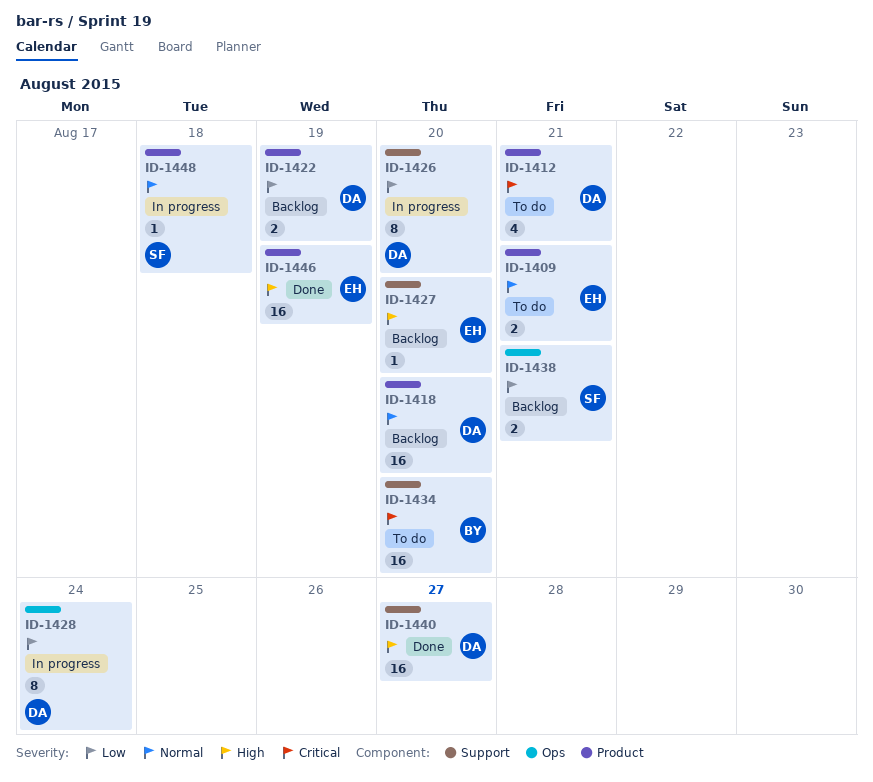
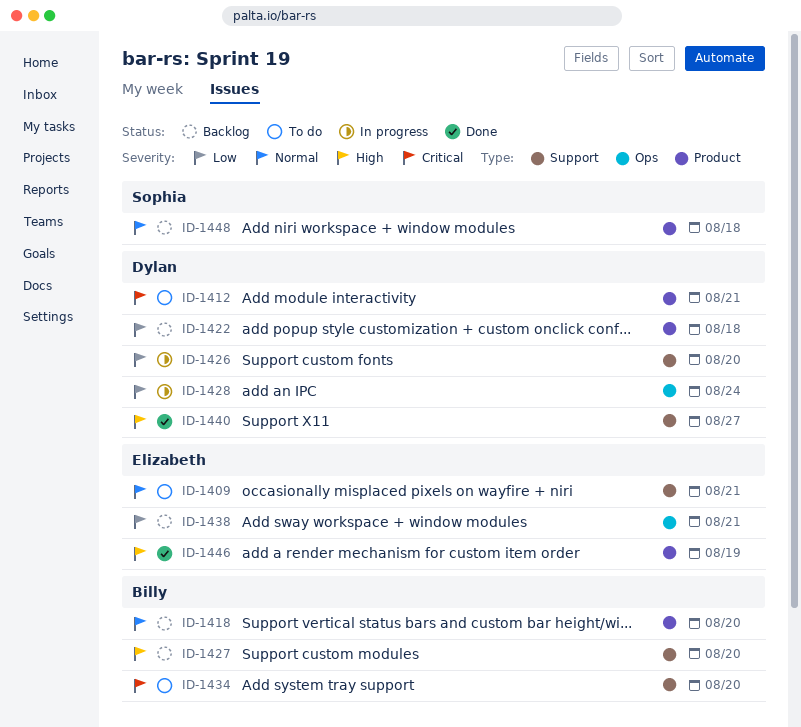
ID-1409, label: Product -> Support
ID-1418, owner: Dylan -> Billy
ID-1422, due: Aug 19 -> Aug 18
ID-1427, owner: Elizabeth -> Billy
ID-1438, owner: Sophia -> Elizabeth
ID-1448, status: In progress -> Backlog

